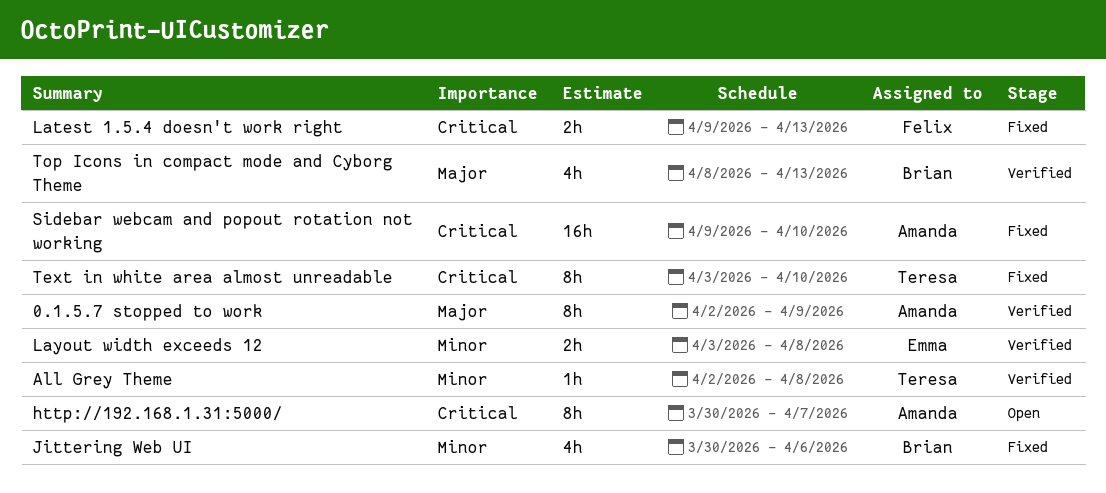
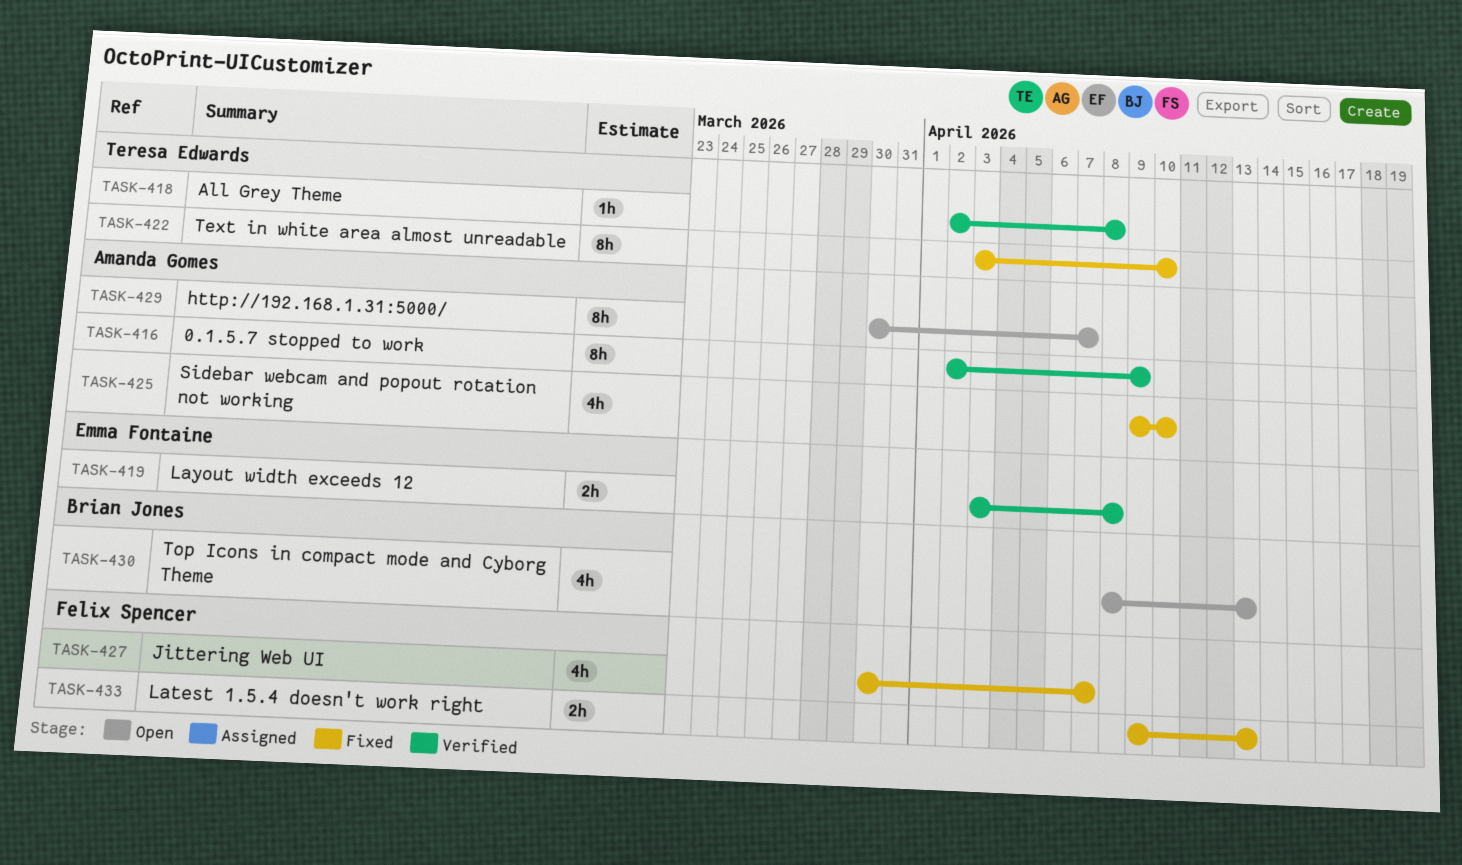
Jittering Web UI, owner: Brian Jones -> Felix Spencer
Jittering Web UI, due: Apr 6 -> Apr 7
Sidebar webcam and popout rotation not working, estimate: 16h -> 4h
Top Icons in compact mode and Cyborg Theme, status: Verified -> Open

